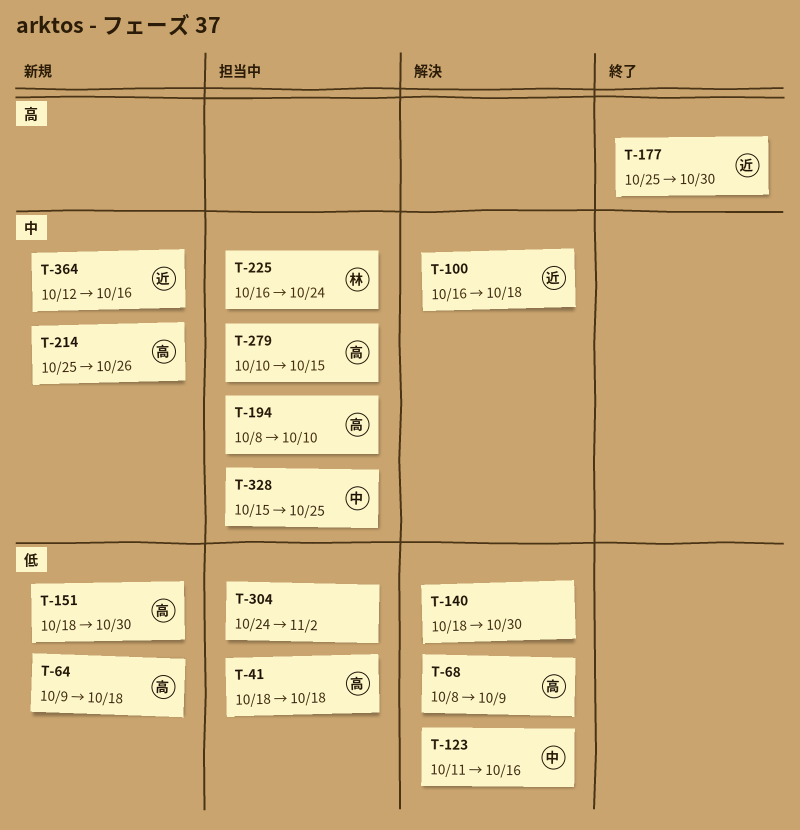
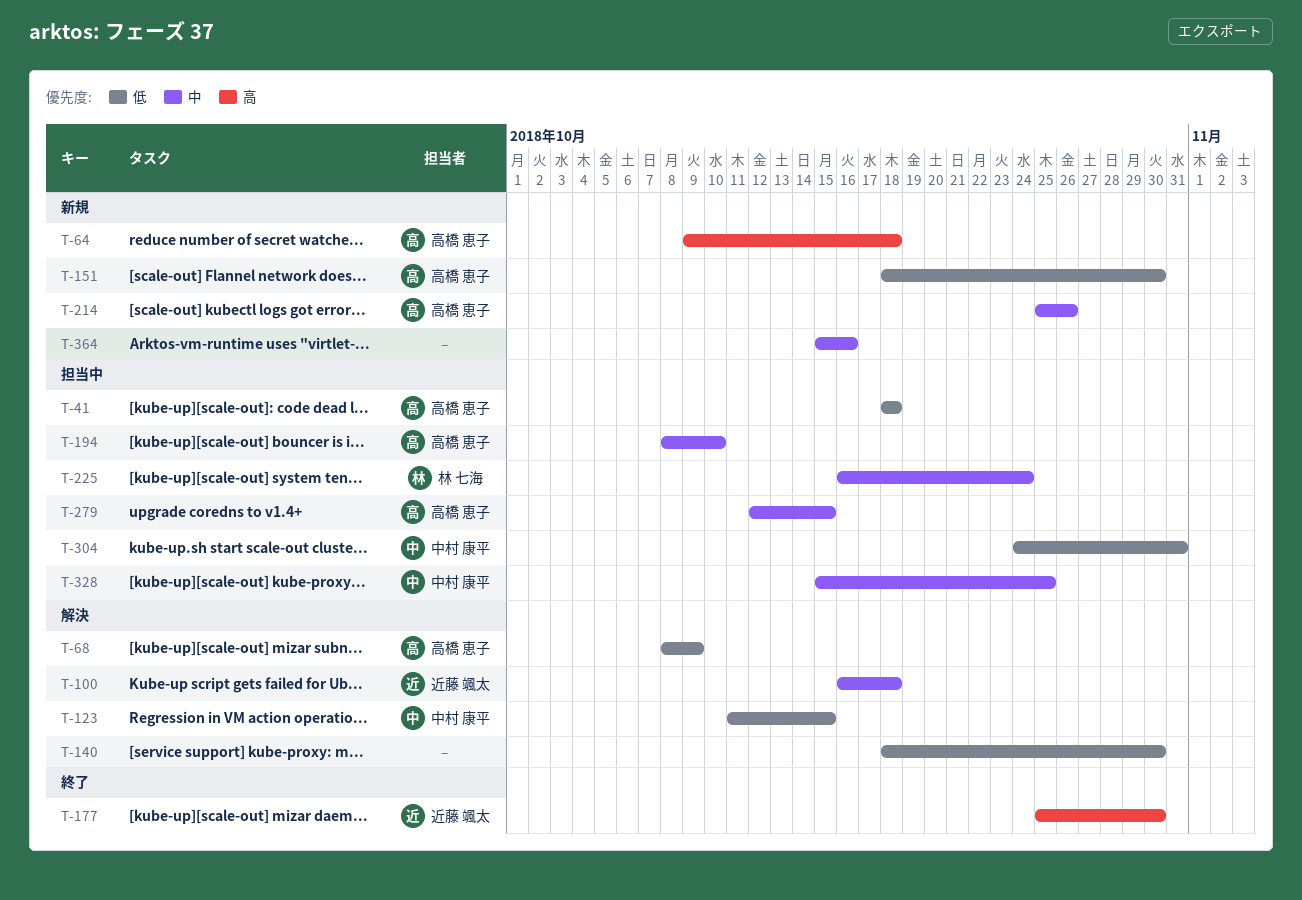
T-64, priority: 低 -> 高
T-123, due: Oct 16 -> Oct 15
T-279, start: Oct 10 -> Oct 12
T-304, owner: none -> 中村 康平
T-304, due: Nov 2 -> Oct 31
T-364, owner: 近藤 颯太 -> none
T-364, start: Oct 12 -> Oct 15

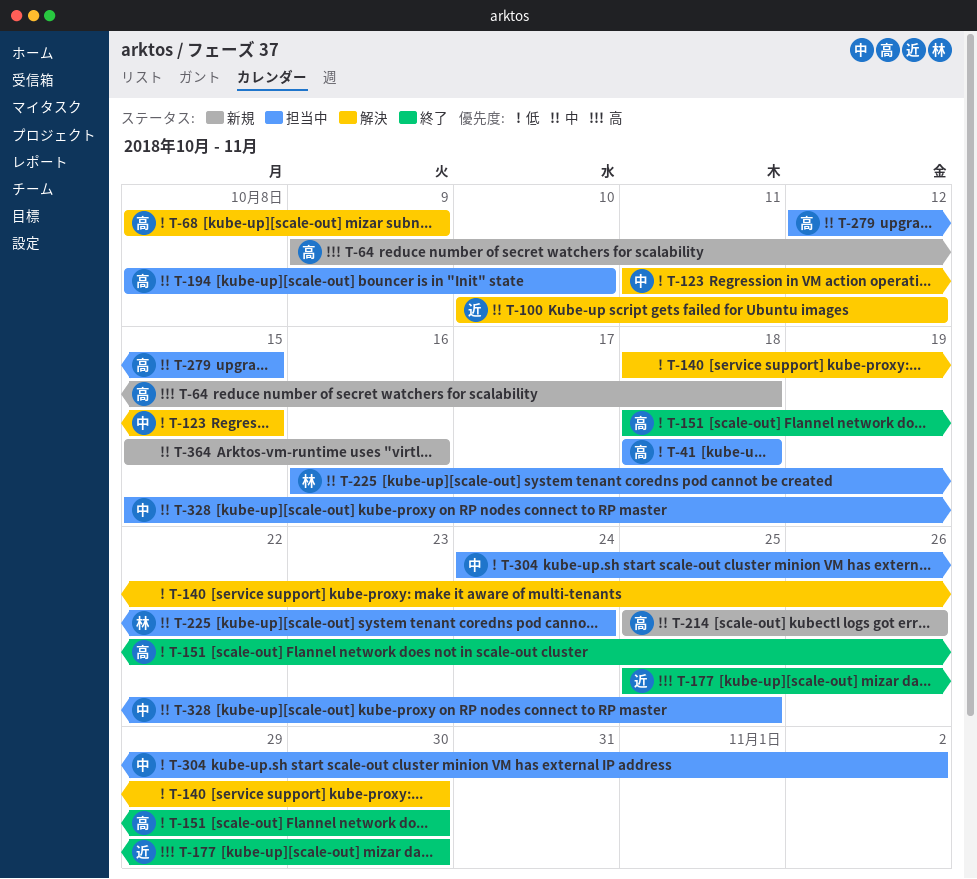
T-100, start: Oct 16 -> Oct 10
T-100, due: Oct 18 -> Oct 12
T-151, status: 新規 -> 終了
T-304, due: Oct 31 -> Nov 2

